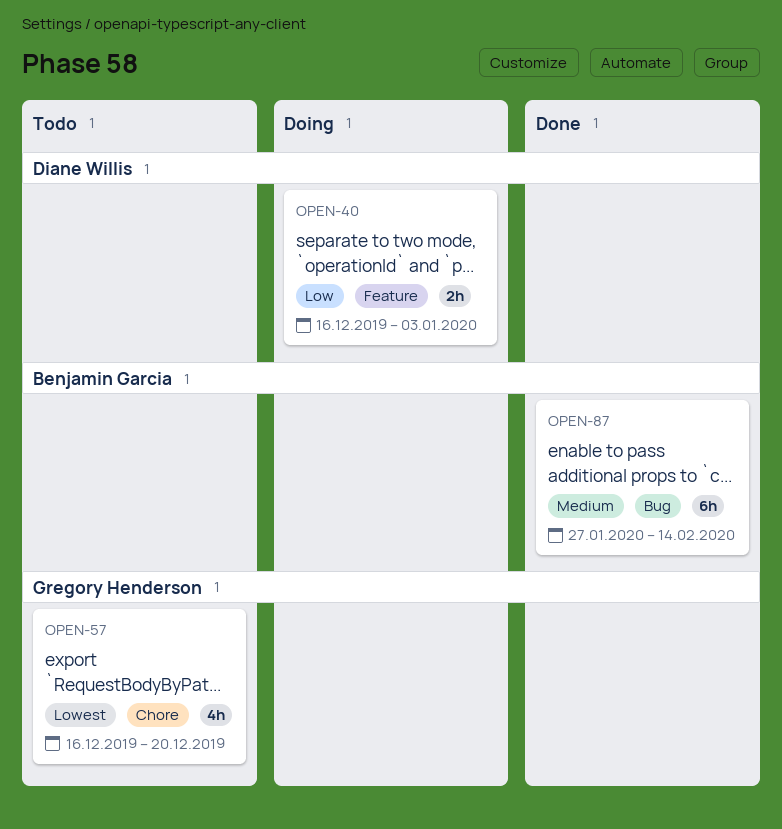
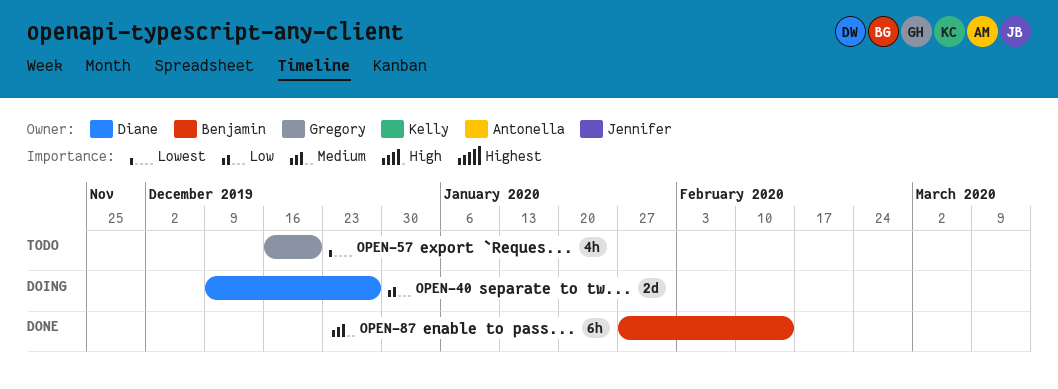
OPEN-40, estimate: 2h -> 2d
OPEN-40, start: Dec 16 -> Dec 9
OPEN-40, due: Jan 3 -> Dec 27

